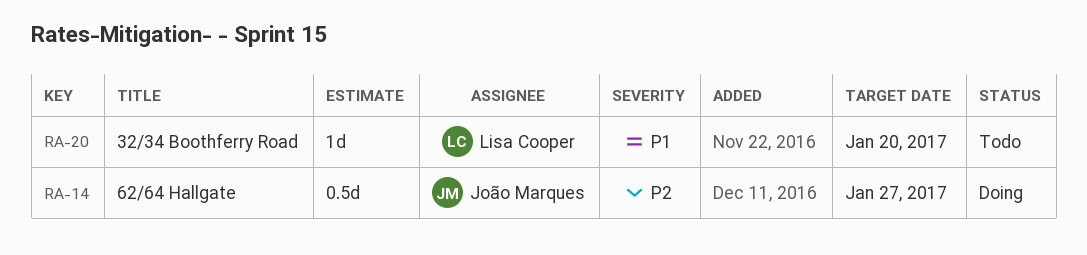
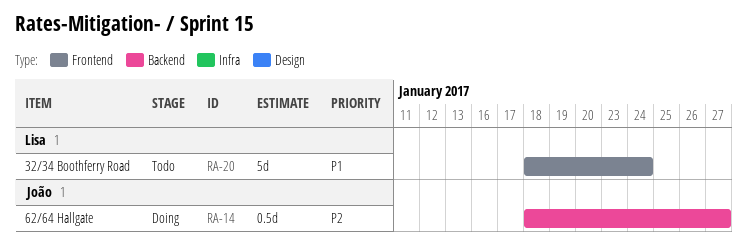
RA-20, estimate: 1d -> 5d
RA-20, due: Jan 20 -> Jan 24

